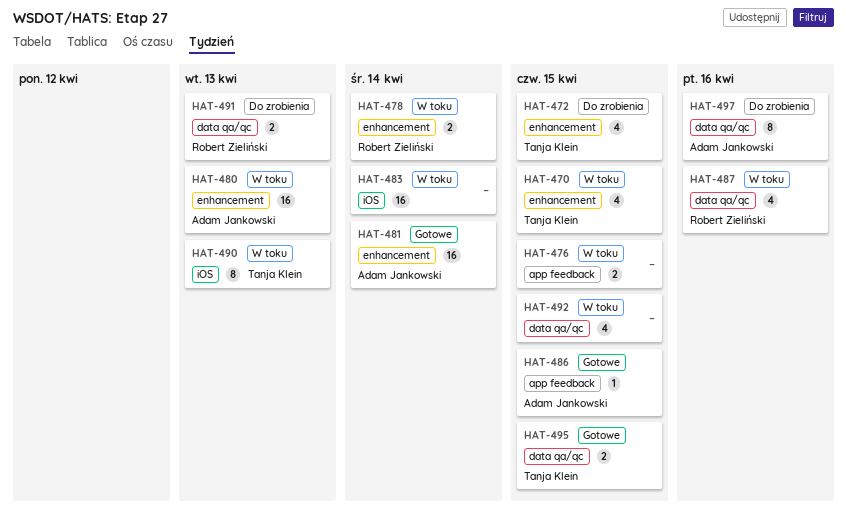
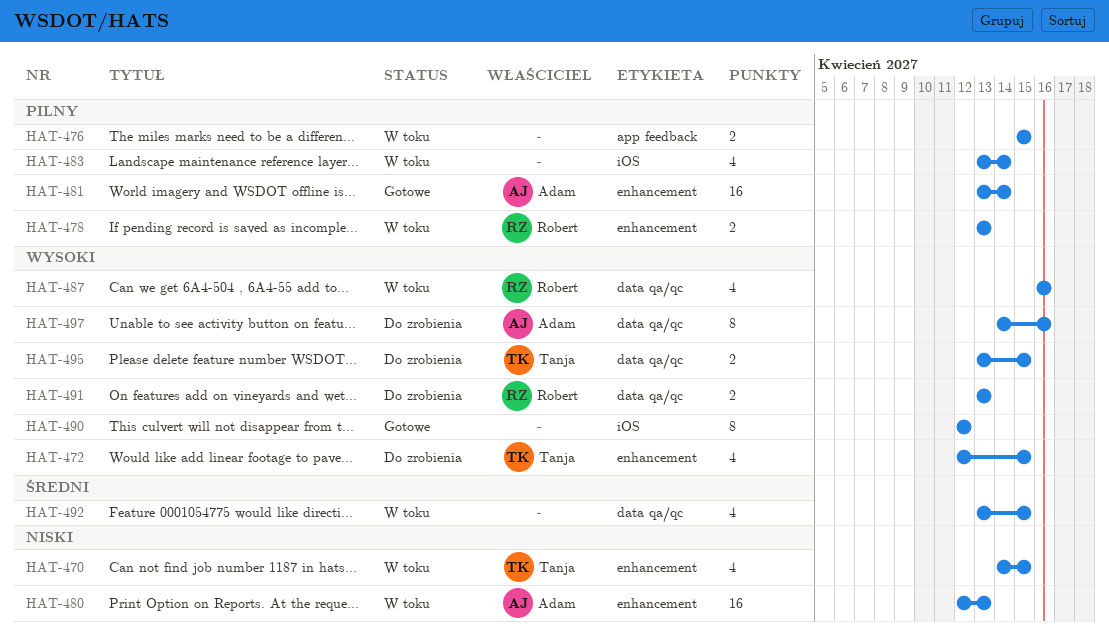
HAT-478, due: Apr 14 -> Apr 13
HAT-483, estimate: 16 -> 4
HAT-486: present -> none
HAT-490, status: W toku -> Gotowe
HAT-490, owner: Tanja Klein -> none
HAT-490, due: Apr 13 -> Apr 12
HAT-495, status: Gotowe -> Do zrobienia

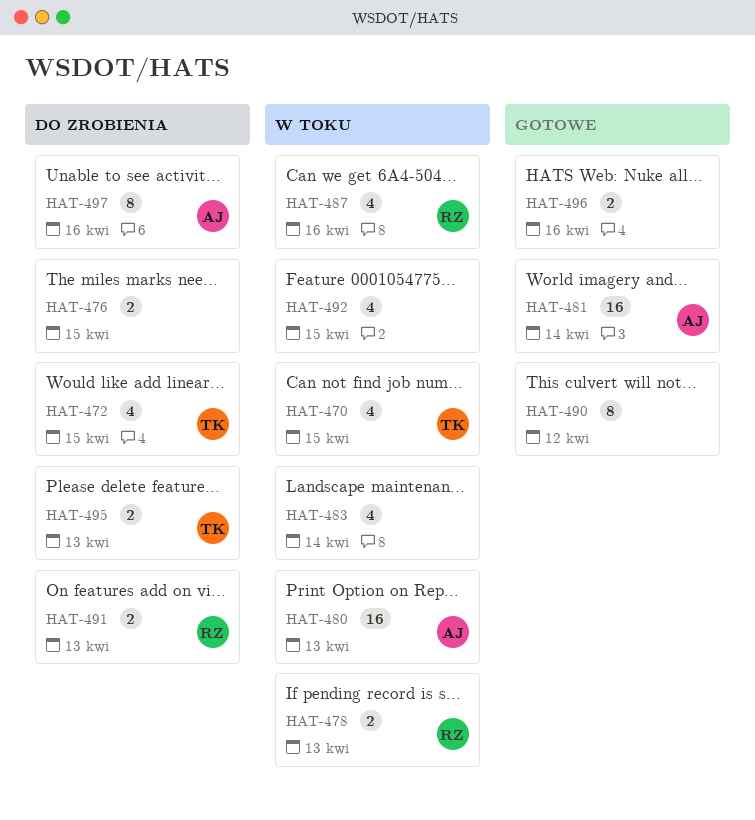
HAT-476, status: W toku -> Do zrobienia
HAT-495, due: Apr 15 -> Apr 13
HAT-496: none -> present

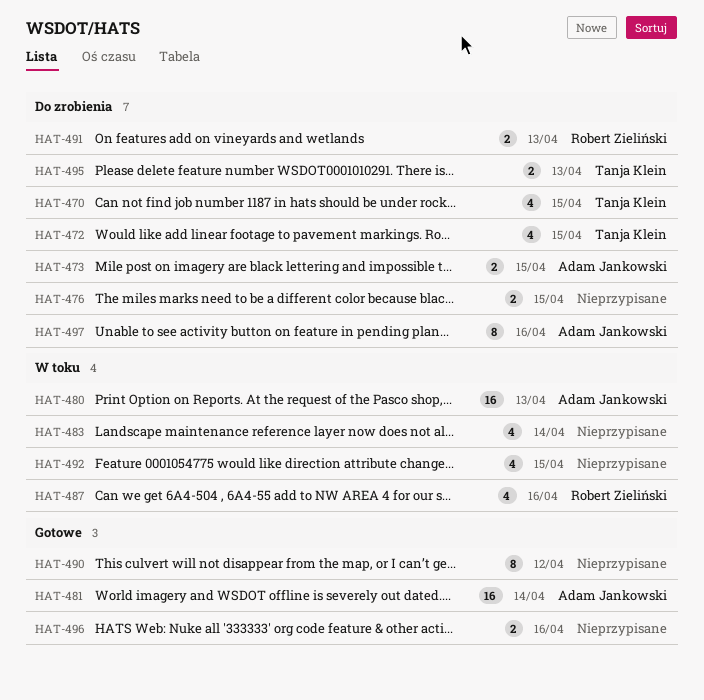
HAT-470, status: W toku -> Do zrobienia
HAT-473: none -> present
HAT-478: present -> none

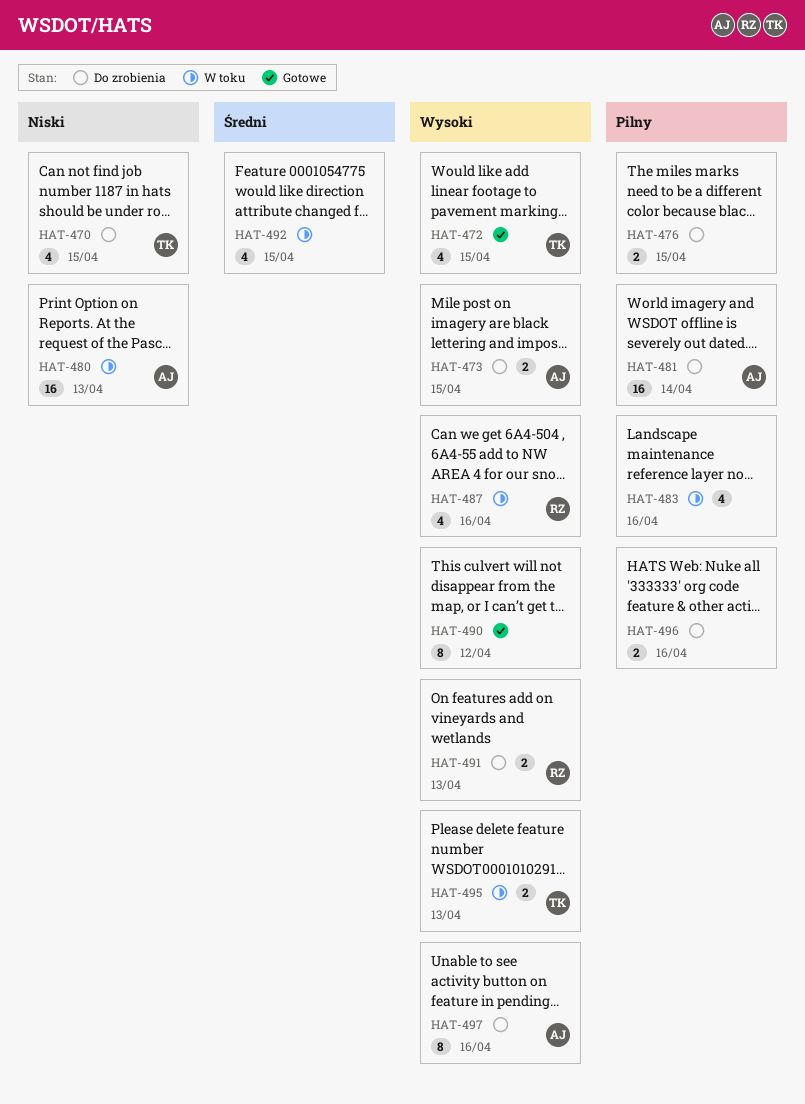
HAT-472, status: Do zrobienia -> Gotowe
HAT-481, status: Gotowe -> Do zrobienia
HAT-483, due: Apr 14 -> Apr 16
HAT-495, status: Do zrobienia -> W toku
HAT-496, status: Gotowe -> Do zrobienia

